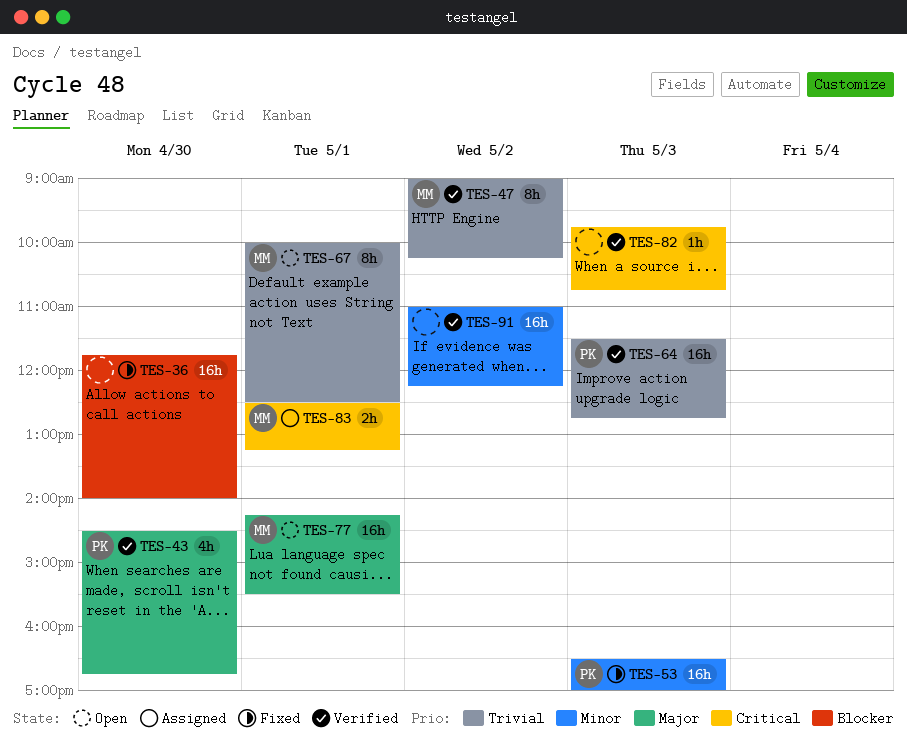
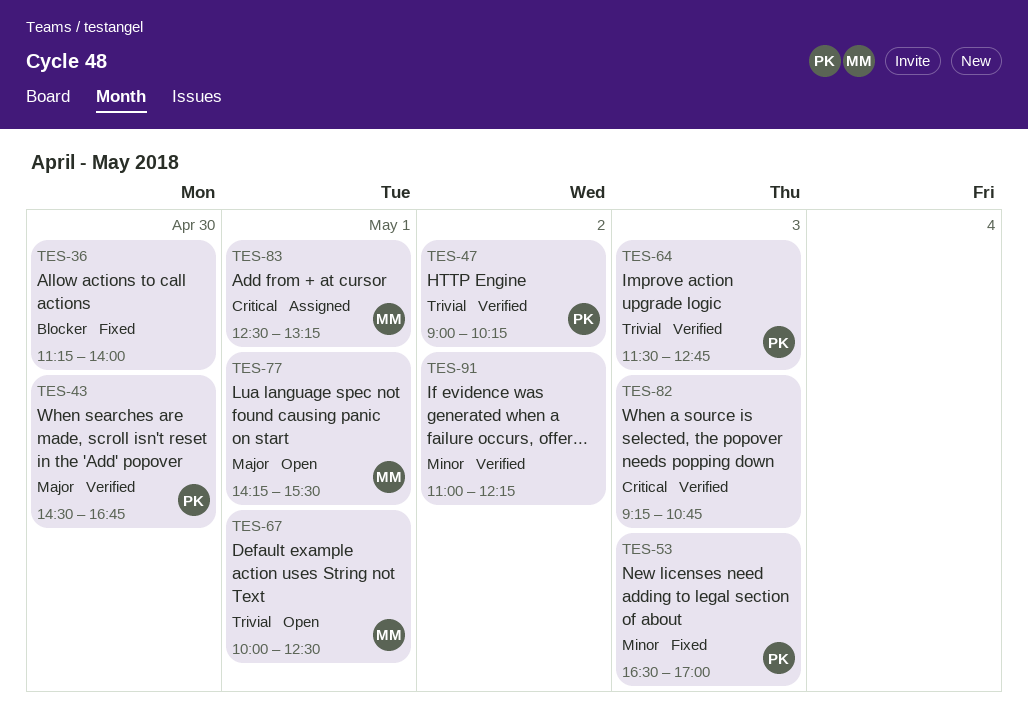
TES-36, begins: 11:45 -> 11:15
TES-47, owner: MM -> PK
TES-82, begins: 09:45 -> 09:15

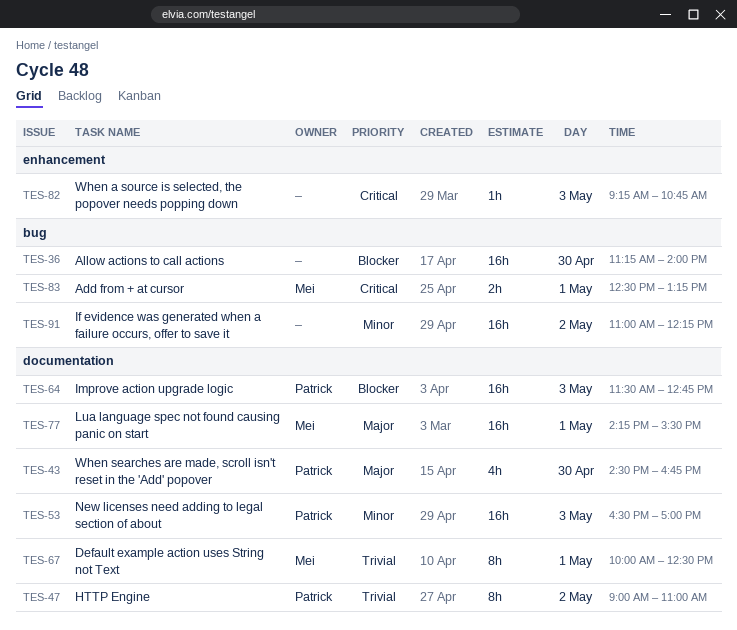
TES-47, ends: 10:15 -> 11:00
TES-64, priority: Trivial -> Blocker

